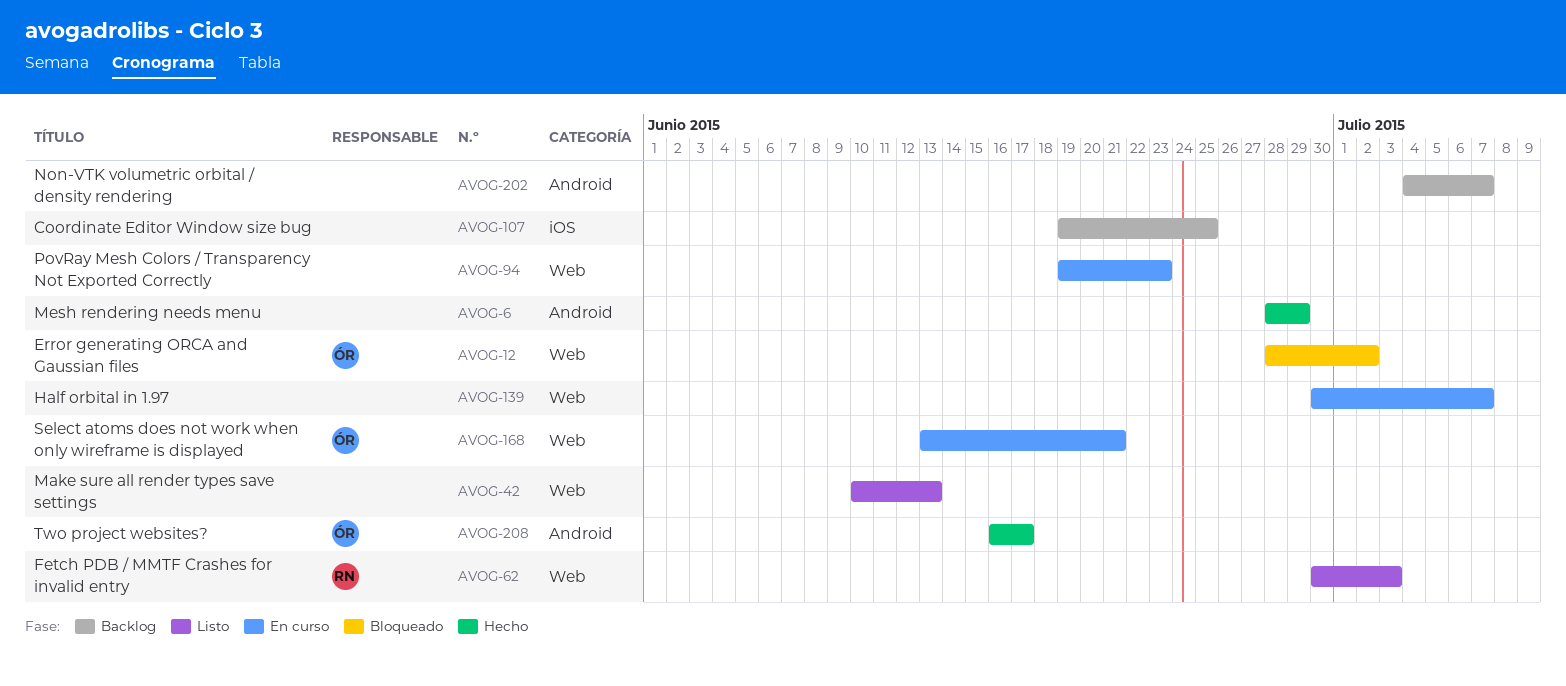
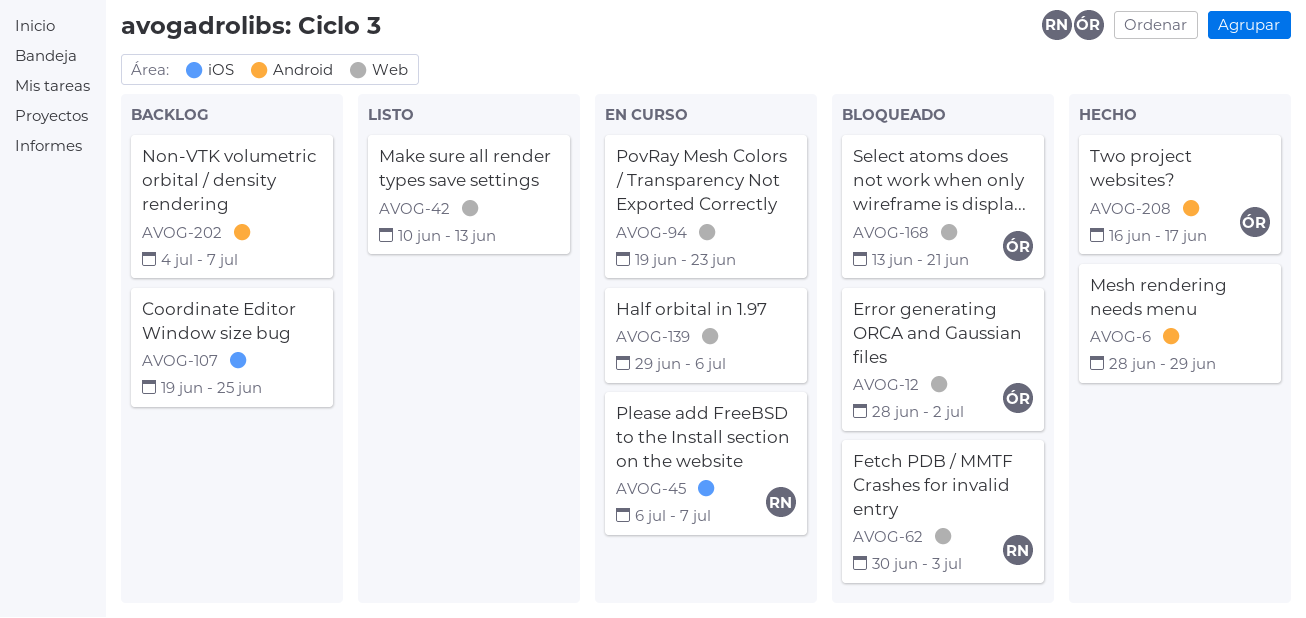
AVOG-45: none -> present
AVOG-62, status: Listo -> Bloqueado
AVOG-139, start: Jun 30 -> Jun 29
AVOG-139, due: Jul 7 -> Jul 6
AVOG-168, status: En curso -> Bloqueado

